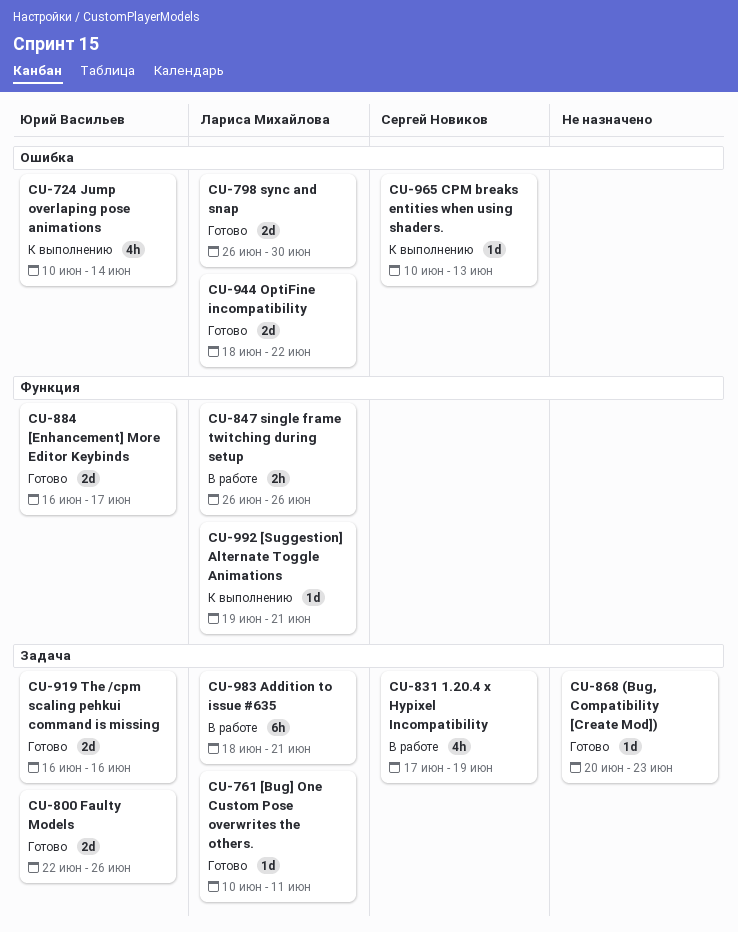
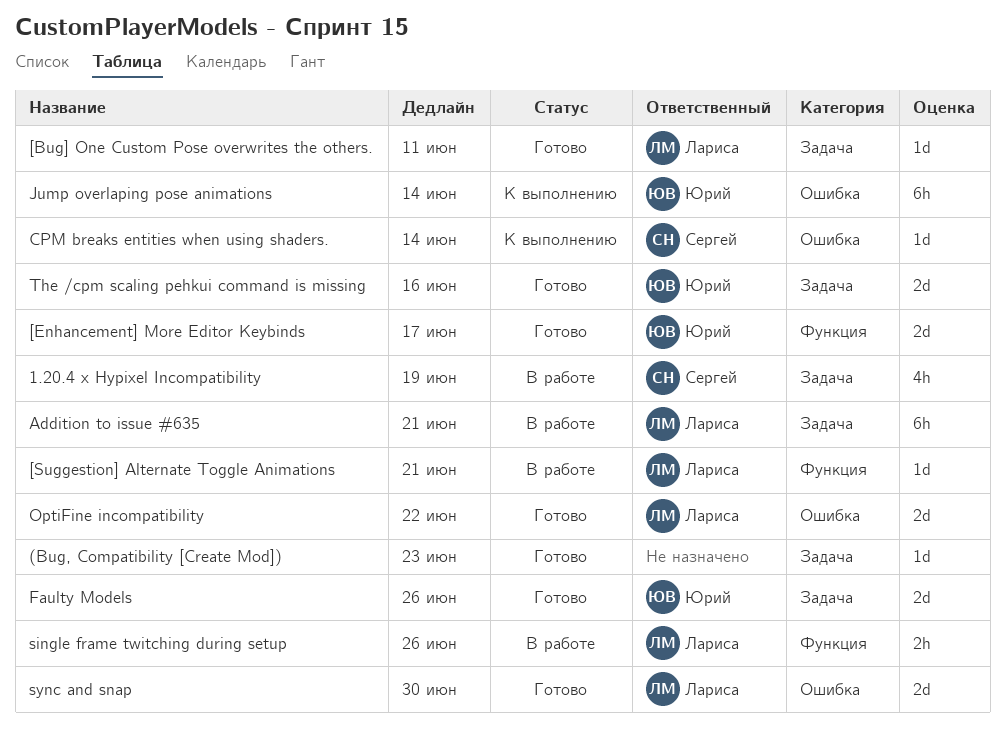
[Suggestion] Alternate Toggle Animations, status: К выполнению -> В работе
CPM breaks entities when using shaders., due: Jun 13 -> Jun 14
Jump overlaping pose animations, estimate: 4h -> 6h

